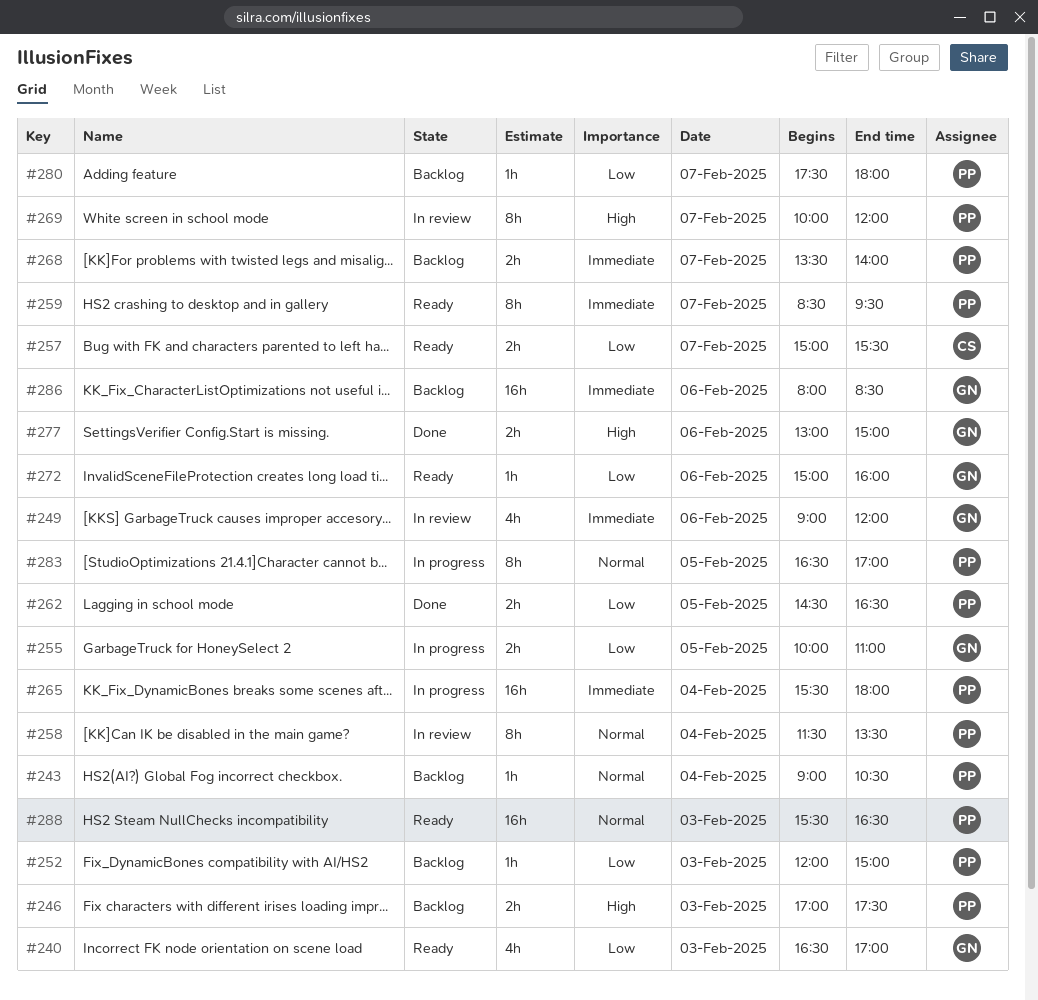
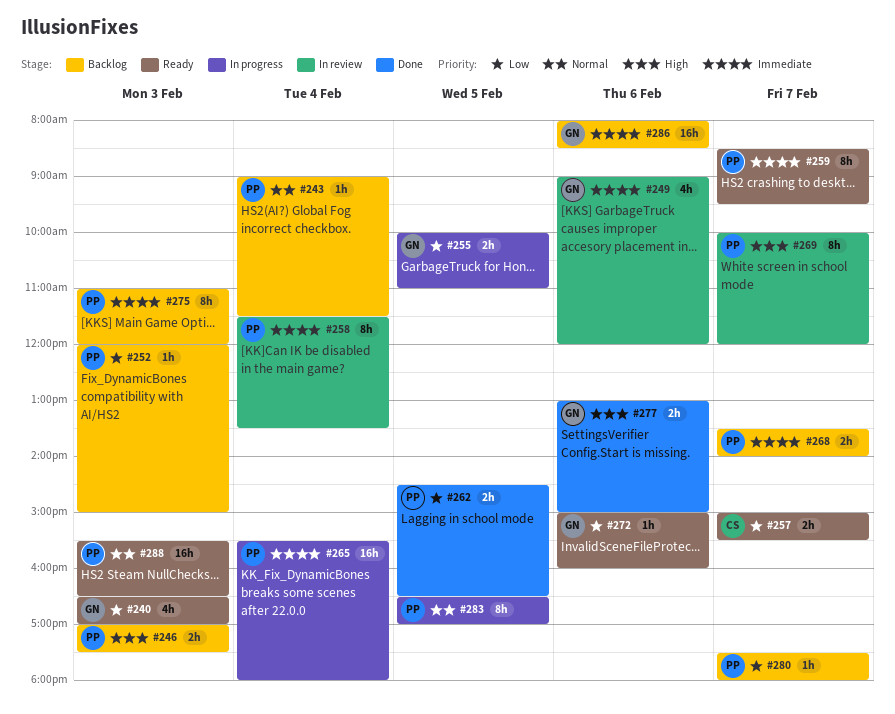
#243, ends: 10:30 -> 11:30
#258, priority: Normal -> Immediate
#275: none -> present

